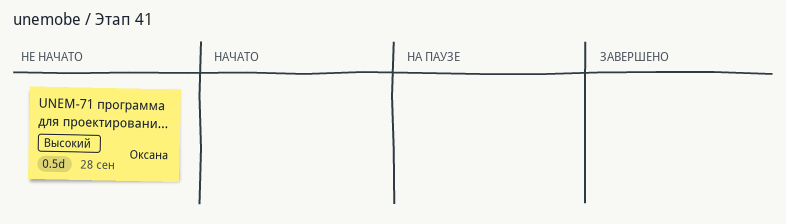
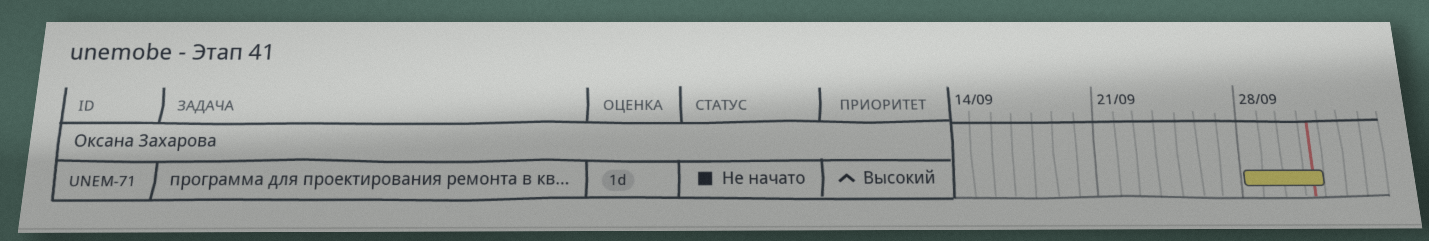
UNEM-71, estimate: 0.5d -> 1d
UNEM-71, due: Sep 28 -> Oct 1

